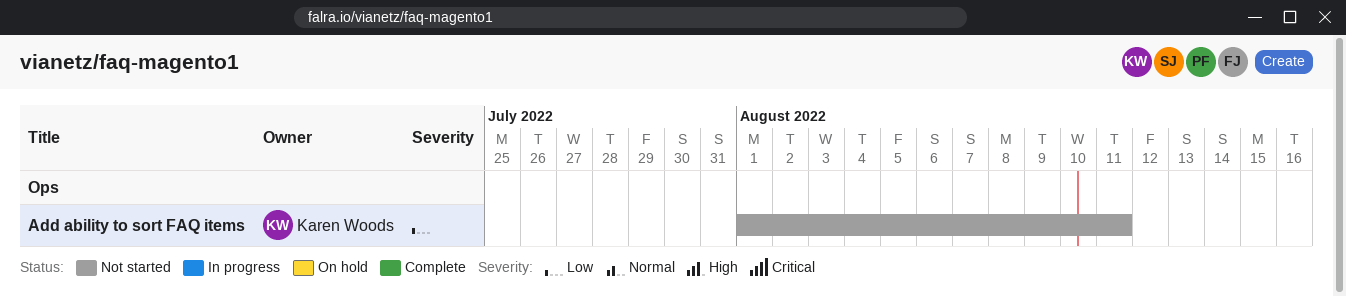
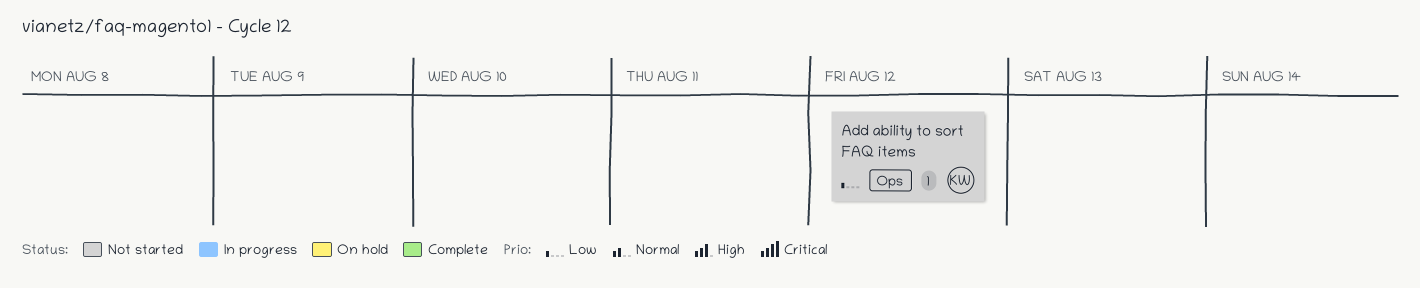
Add ability to sort FAQ items, due: Aug 11 -> Aug 12

